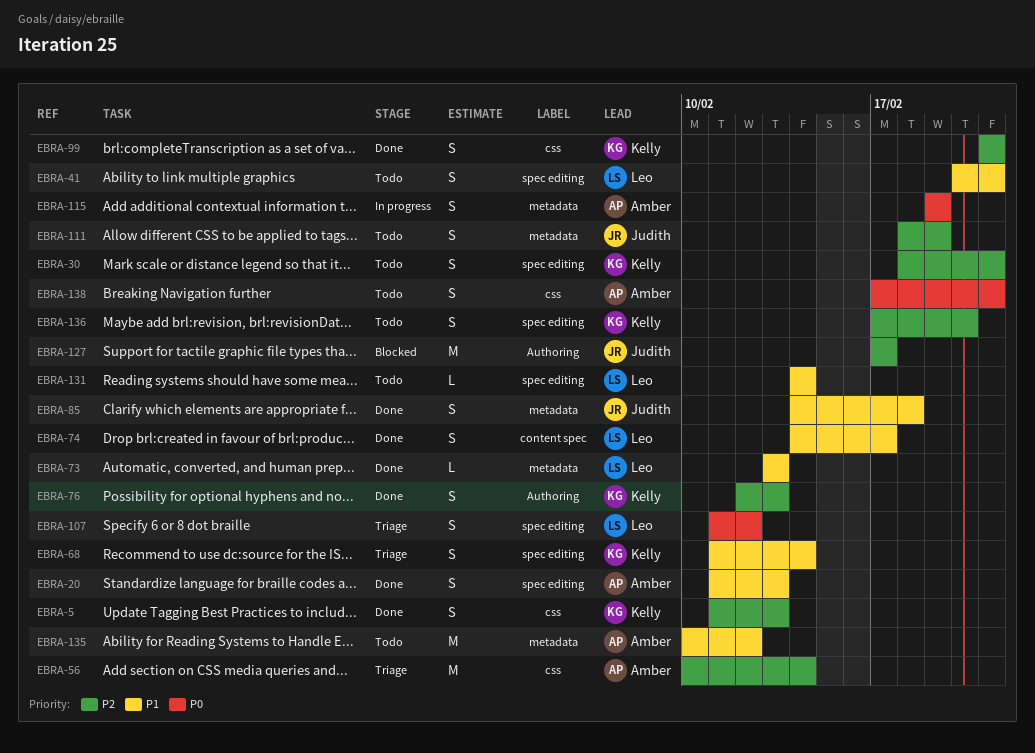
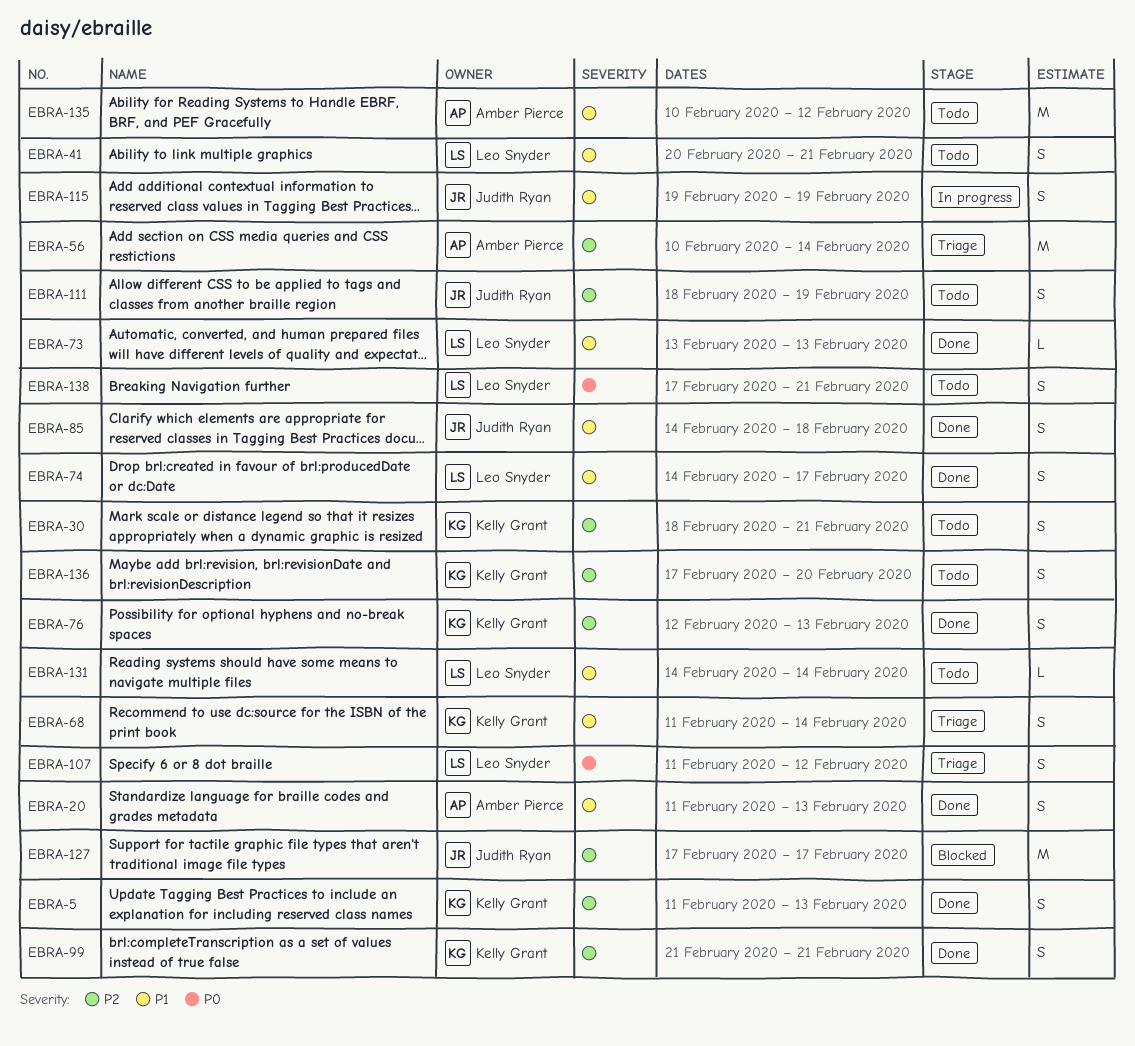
EBRA-115, owner: Amber Pierce -> Judith Ryan
EBRA-115, priority: P0 -> P1
EBRA-138, owner: Amber Pierce -> Leo Snyder

